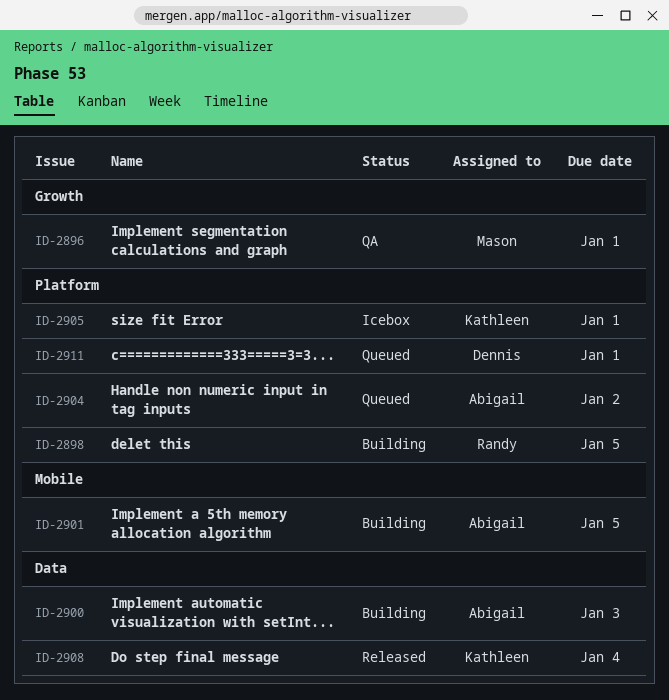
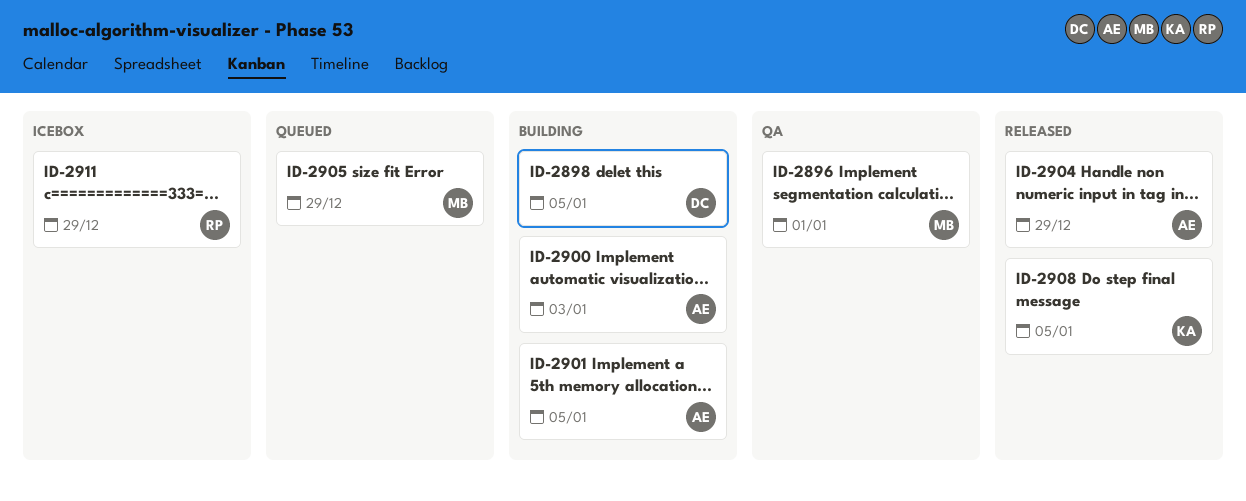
ID-2898, owner: Randy -> Dennis
ID-2904, status: Queued -> Released
ID-2904, due: Jan 2 -> Dec 29
ID-2905, status: Icebox -> Queued
ID-2905, owner: Kathleen -> Mason
ID-2905, due: Jan 1 -> Dec 29
ID-2908, due: Jan 4 -> Jan 5
ID-2911, status: Queued -> Icebox
ID-2911, owner: Dennis -> Randy
ID-2911, due: Jan 1 -> Dec 29

